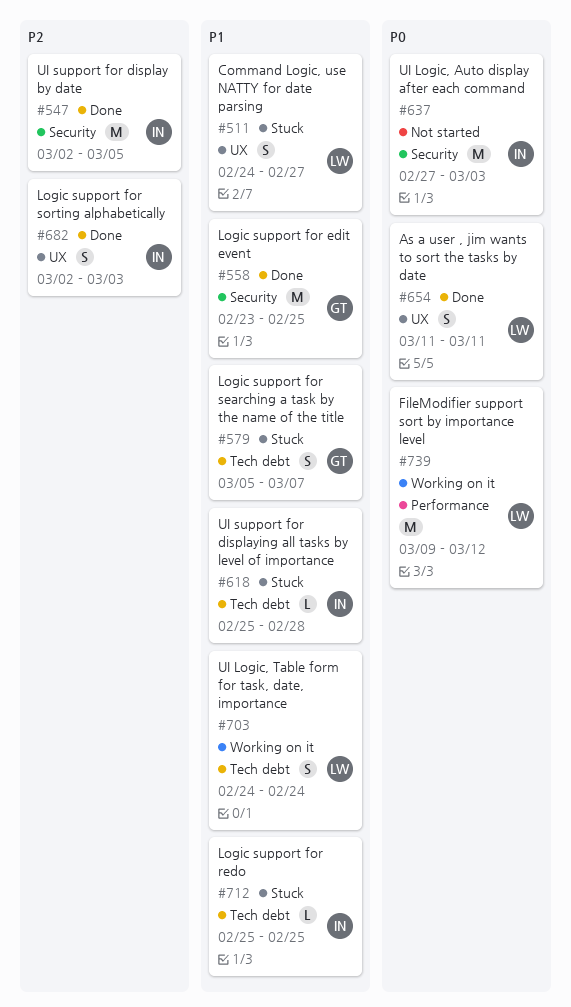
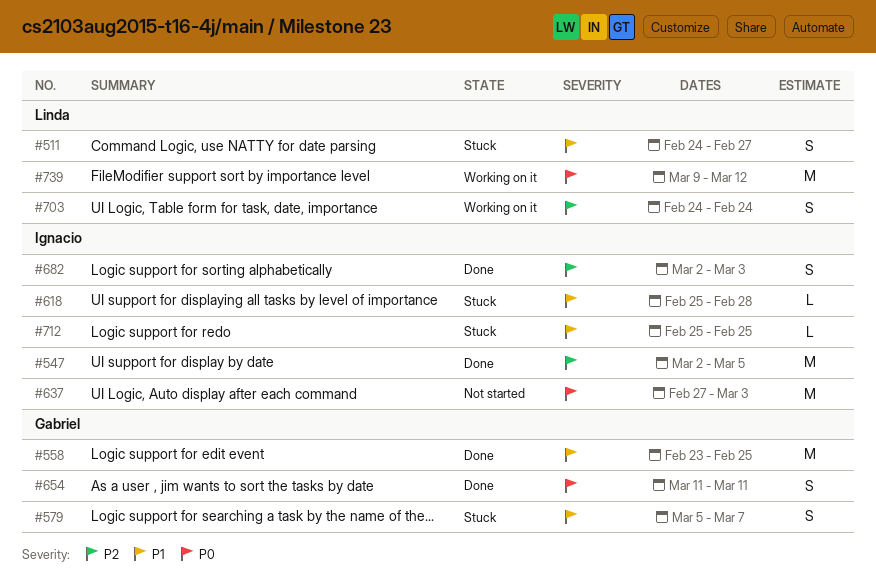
#654, owner: Linda -> Gabriel
#703, priority: P1 -> P2

